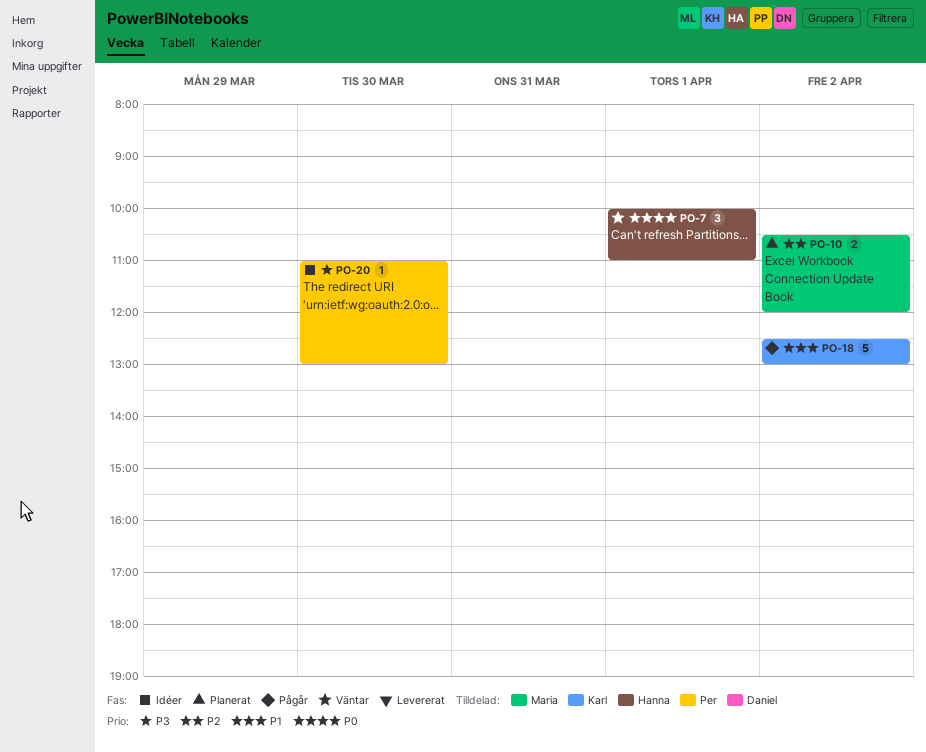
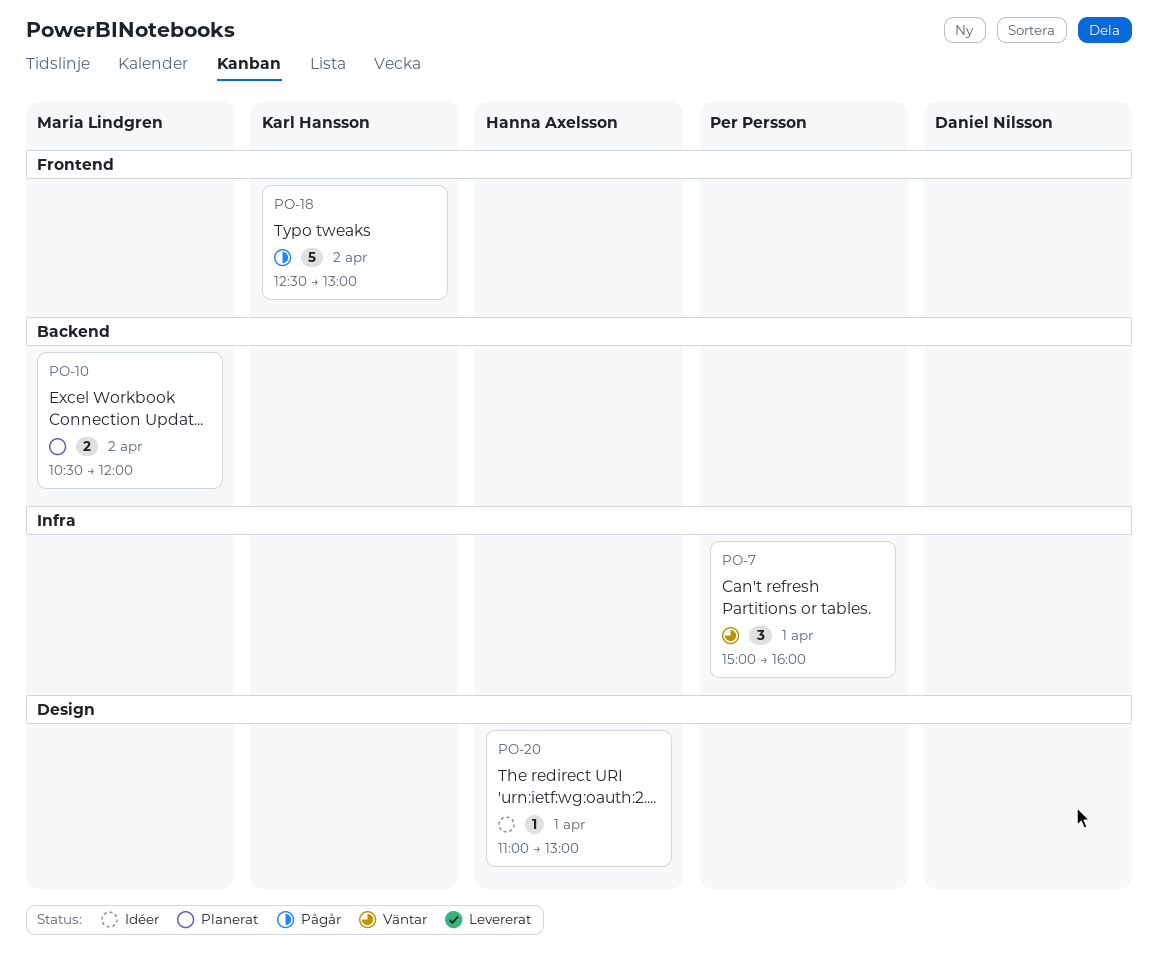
PO-7, owner: Hanna Axelsson -> Per Persson
PO-7, begins: 10:00 -> 15:00
PO-7, ends: 11:00 -> 16:00
PO-20, owner: Per Persson -> Hanna Axelsson
PO-20, day: Mar 30 -> Apr 1

